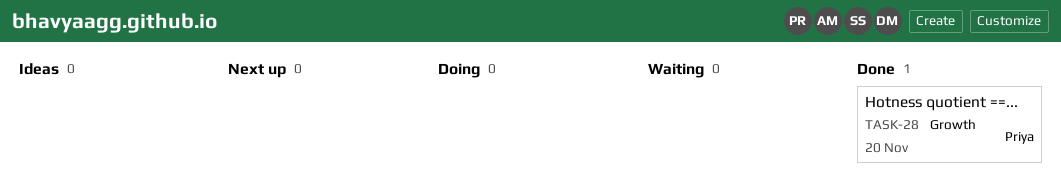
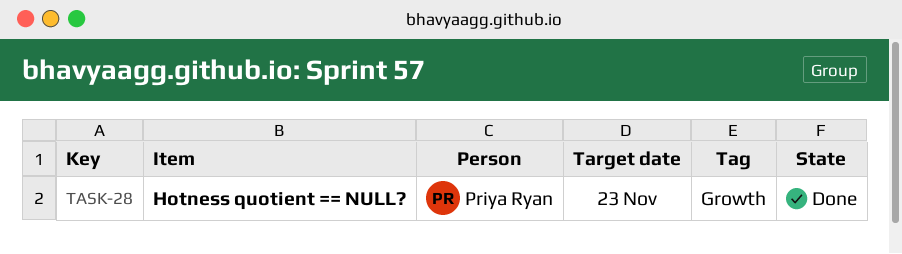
TASK-28, due: Nov 20 -> Nov 23

